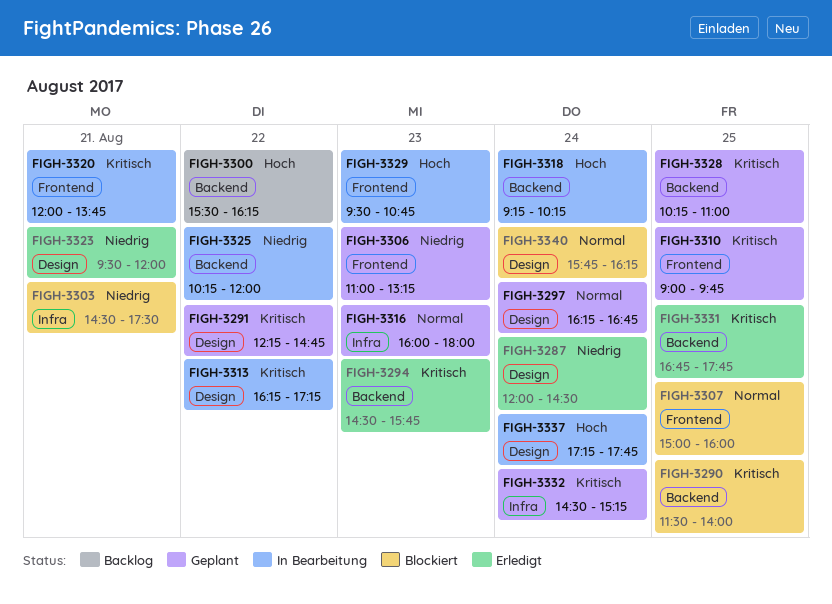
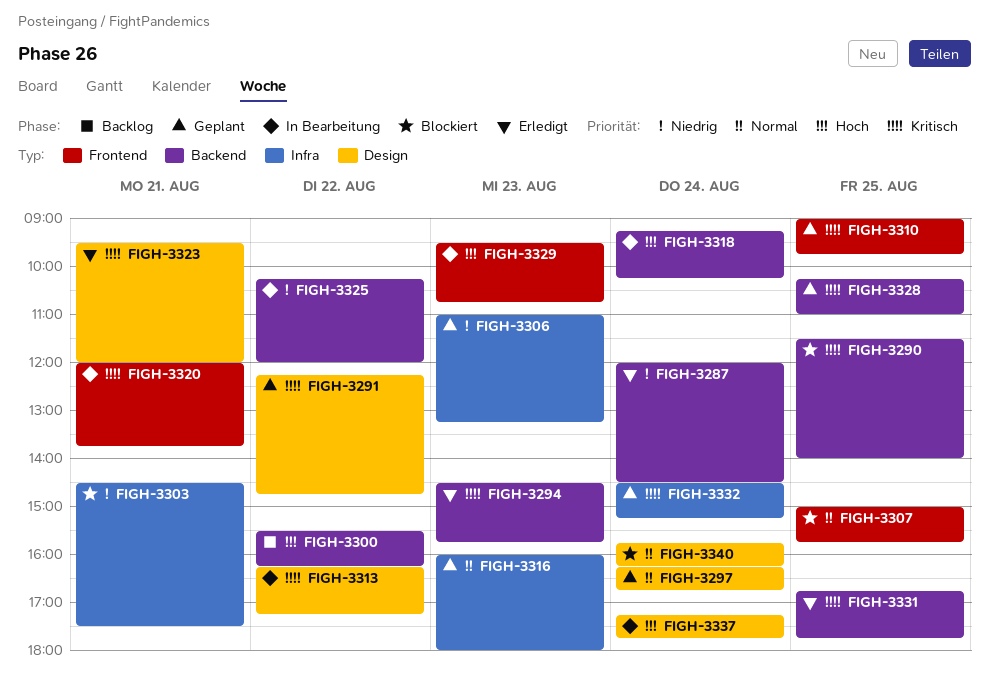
FIGH-3287, label: Design -> Backend
FIGH-3306, label: Frontend -> Infra
FIGH-3307, ends: 16:00 -> 15:45
FIGH-3323, priority: Niedrig -> Kritisch

